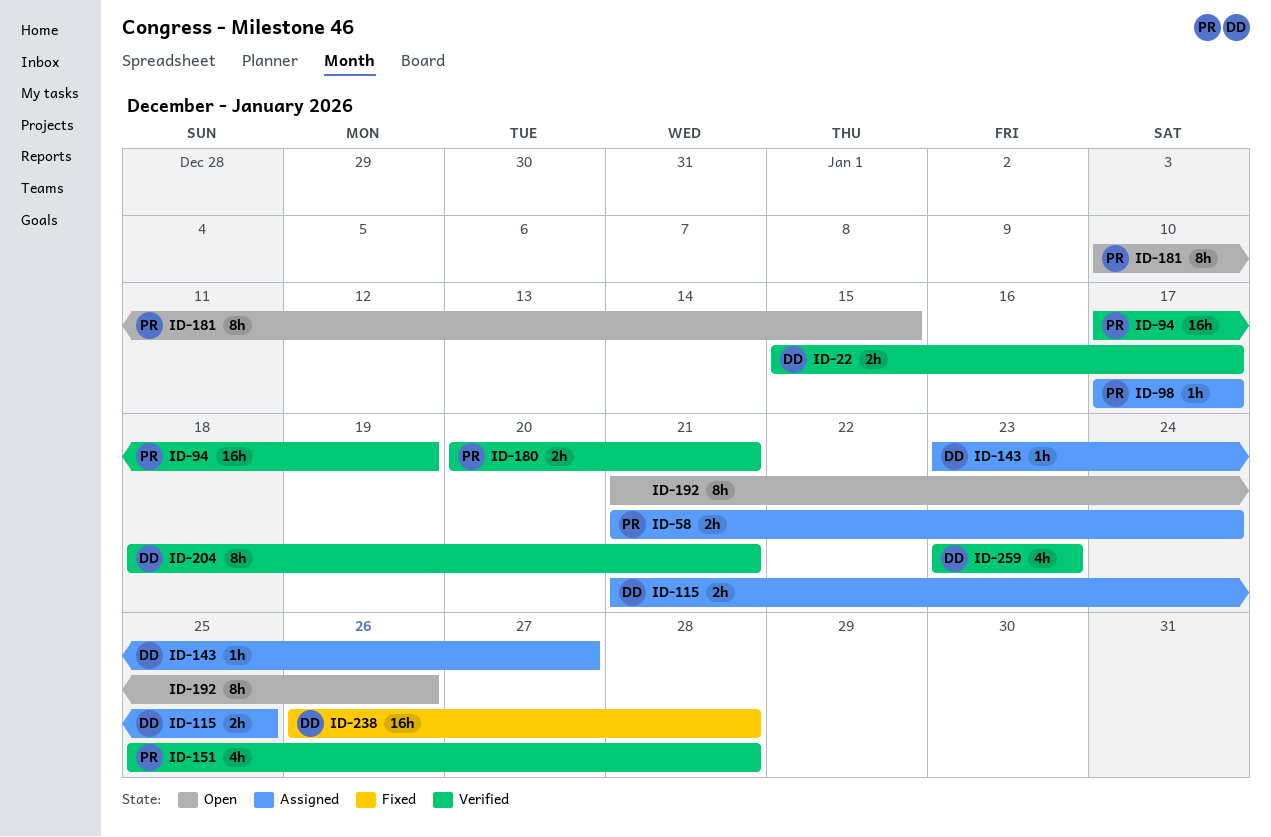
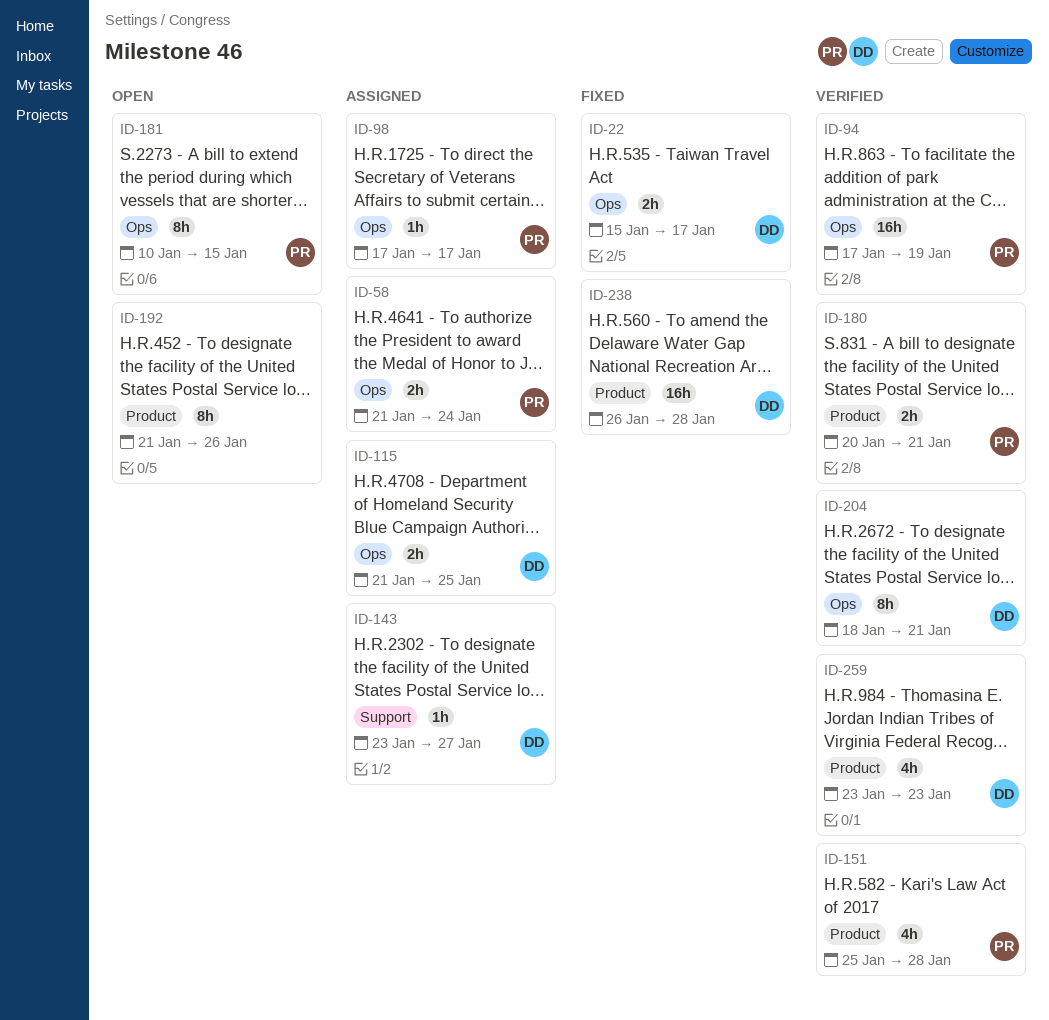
ID-22, status: Verified -> Fixed

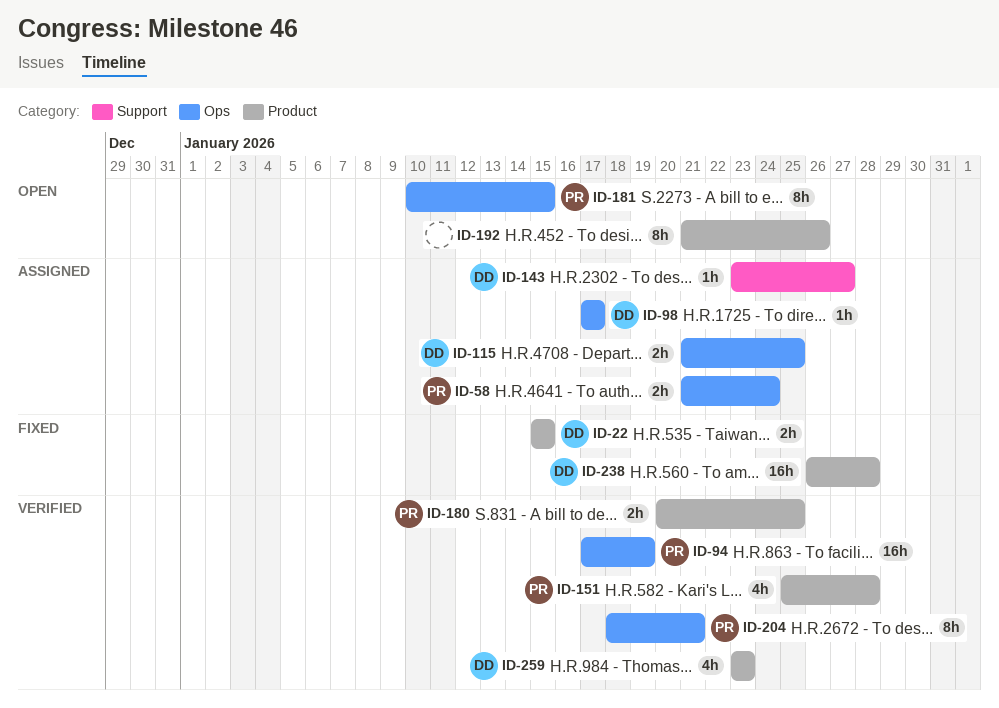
ID-22, label: Ops -> Product
ID-22, due: Jan 17 -> Jan 15
ID-98, owner: PR -> DD
ID-180, due: Jan 21 -> Jan 25
ID-204, owner: DD -> PR

